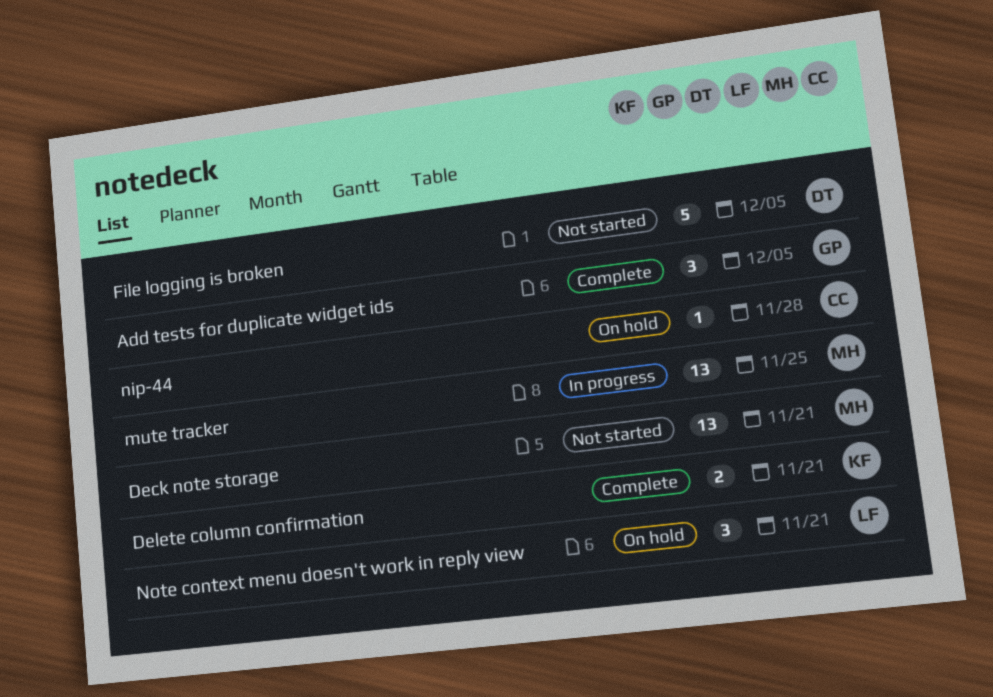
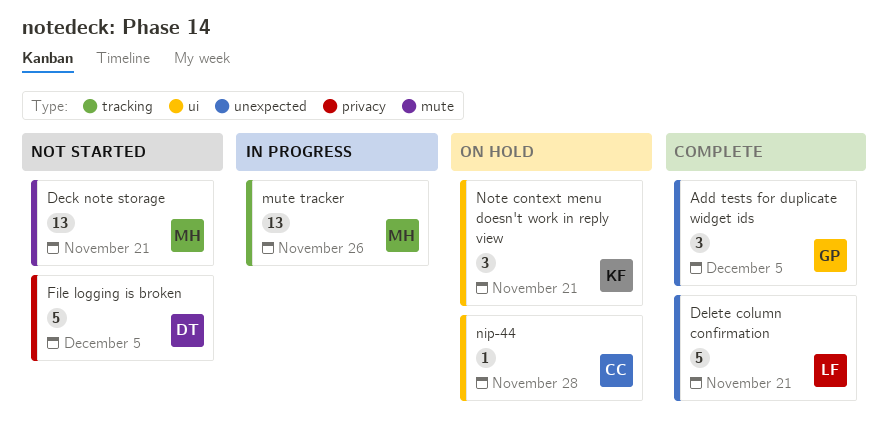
Delete column confirmation, owner: KF -> LF
Delete column confirmation, estimate: 2 -> 5
mute tracker, due: Nov 25 -> Nov 26
Note context menu doesn't work in reply view, owner: LF -> KF

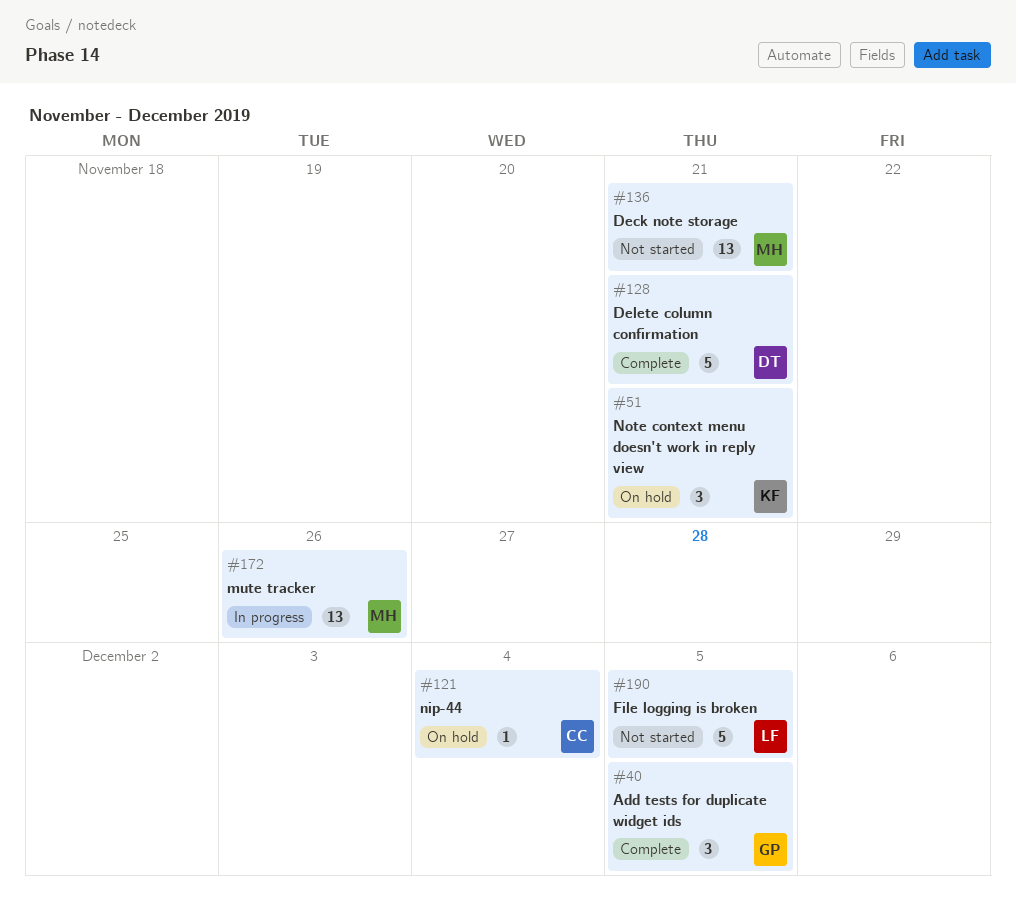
Delete column confirmation, owner: LF -> DT
File logging is broken, owner: DT -> LF
nip-44, due: Nov 28 -> Dec 4

